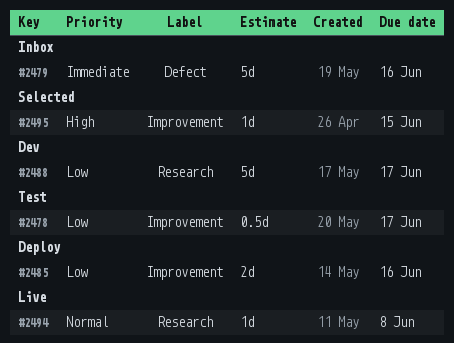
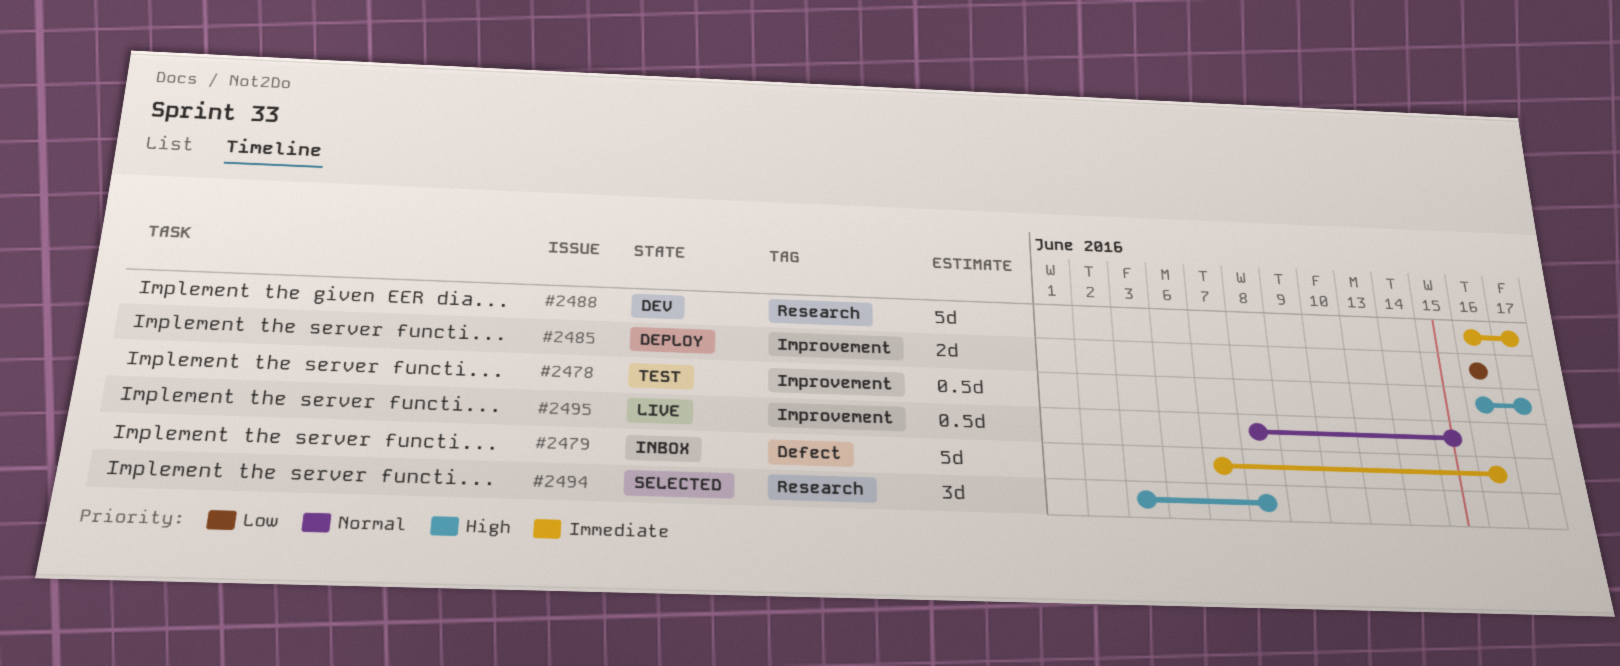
#2478, priority: Low -> High
#2488, priority: Low -> Immediate
#2494, status: Live -> Selected
#2494, priority: Normal -> High
#2494, estimate: 1d -> 3d
#2495, status: Selected -> Live
#2495, priority: High -> Normal
#2495, estimate: 1d -> 0.5d

